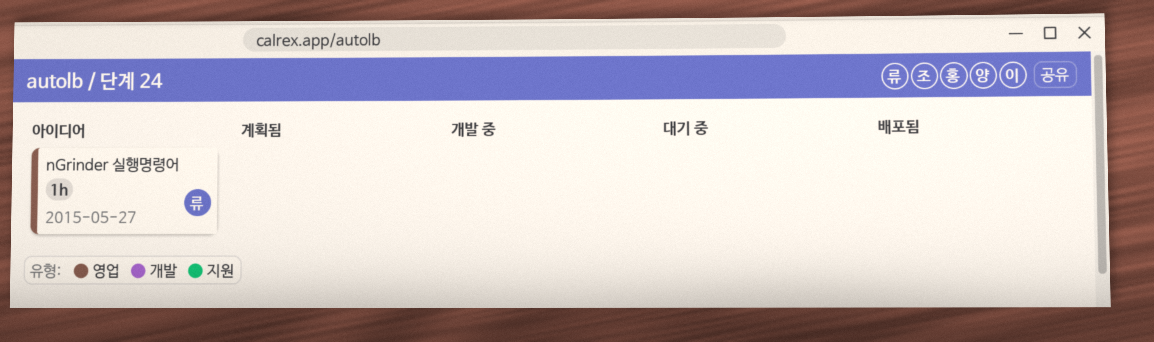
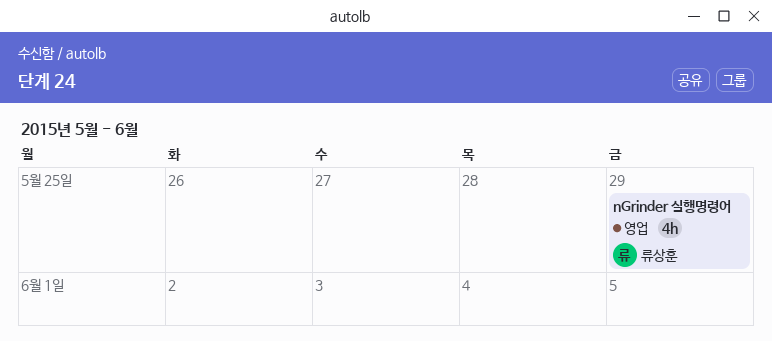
nGrinder 실행명령어, estimate: 1h -> 4h
nGrinder 실행명령어, due: May 27 -> May 29

